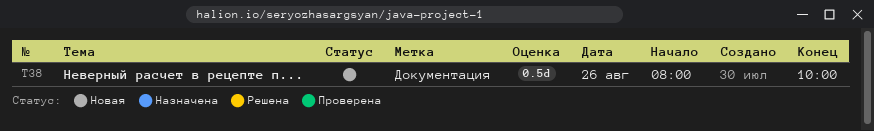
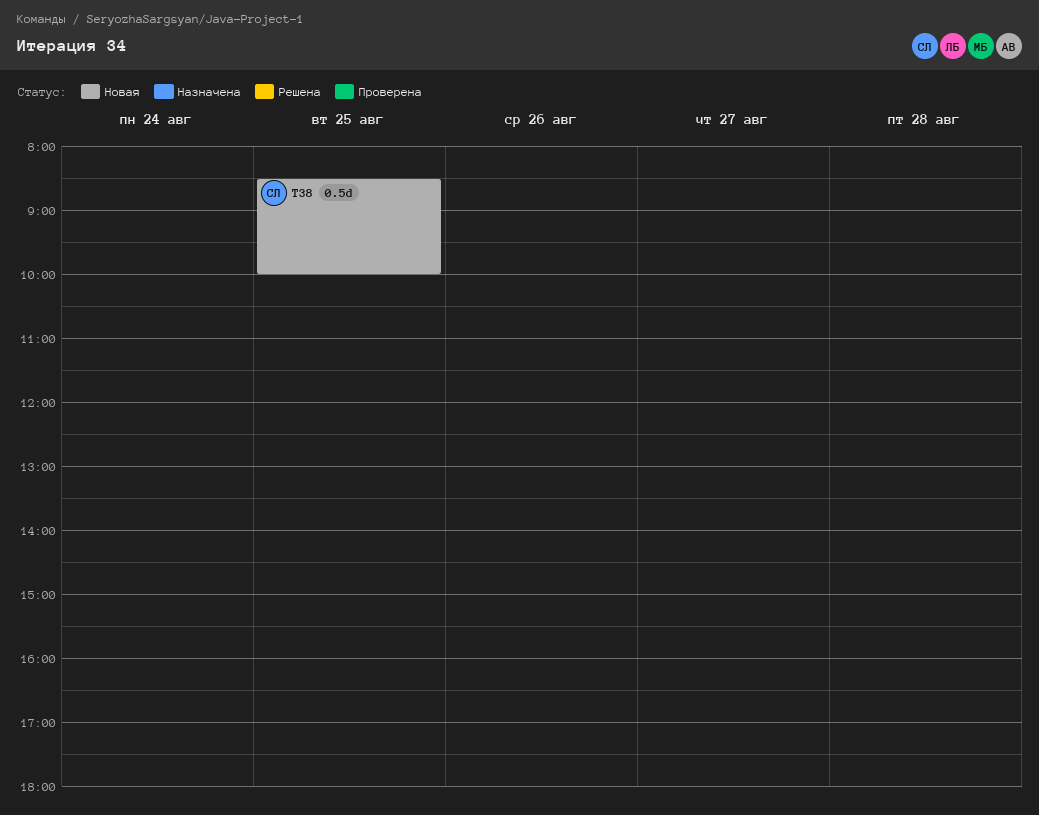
T38, day: Aug 26 -> Aug 25
T38, begins: 08:00 -> 08:30

